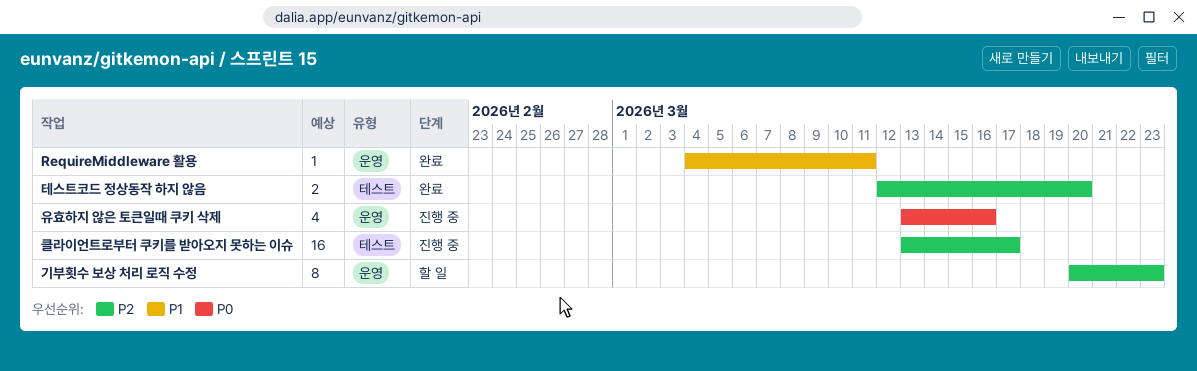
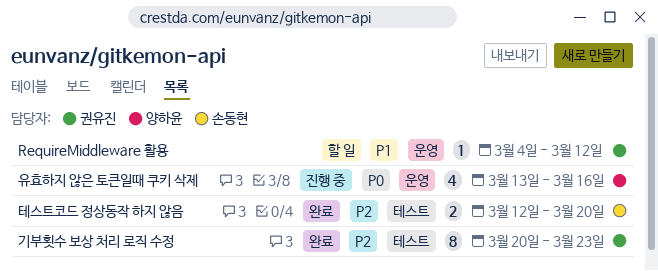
RequireMiddleware 활용, status: 완료 -> 할 일
RequireMiddleware 활용, due: Mar 11 -> Mar 12
기부횟수 보상 처리 로직 수정, status: 할 일 -> 완료
기부횟수 보상 처리 로직 수정, label: 운영 -> 테스트
클라이언트로부터 쿠키를 받아오지 못하는 이슈: present -> none

